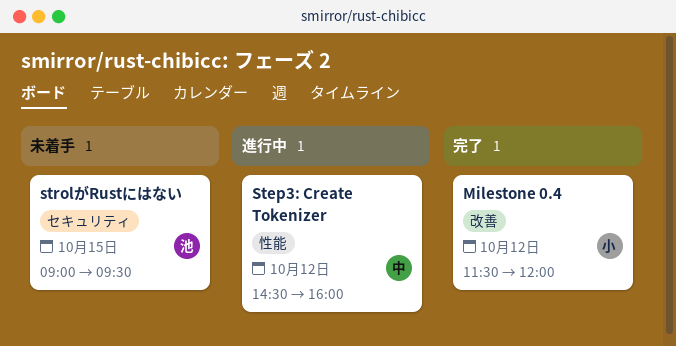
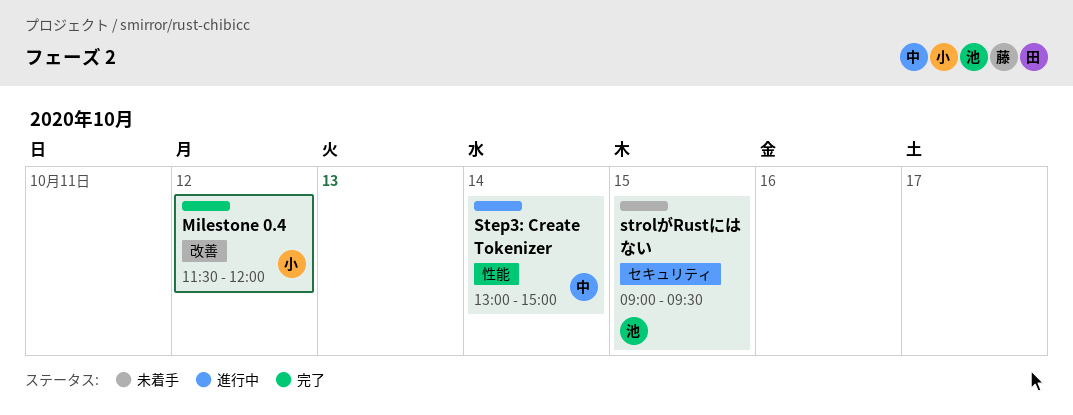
Step3: Create Tokenizer, day: Oct 12 -> Oct 14
Step3: Create Tokenizer, begins: 14:30 -> 13:00
Step3: Create Tokenizer, ends: 16:00 -> 15:00

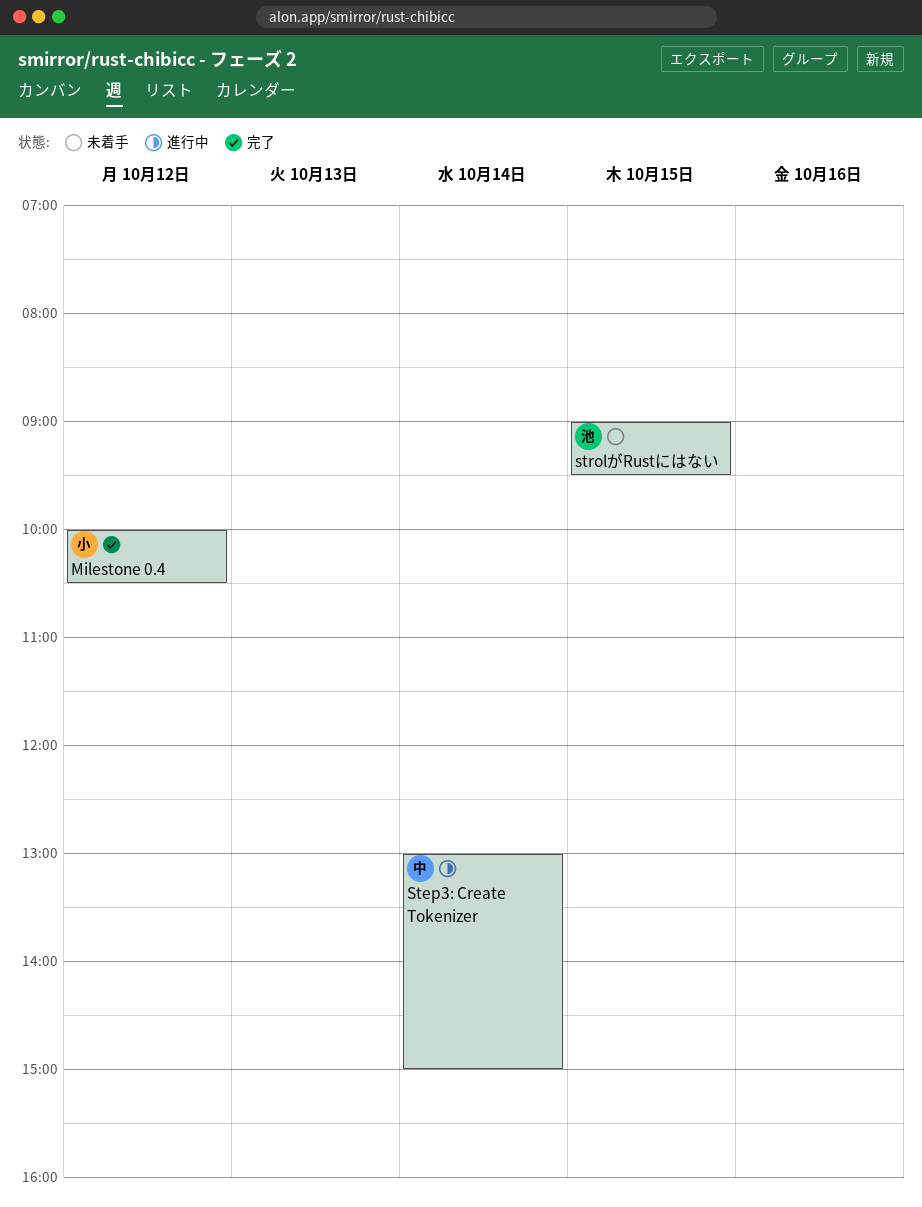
Milestone 0.4, begins: 11:30 -> 10:00
Milestone 0.4, ends: 12:00 -> 10:30

